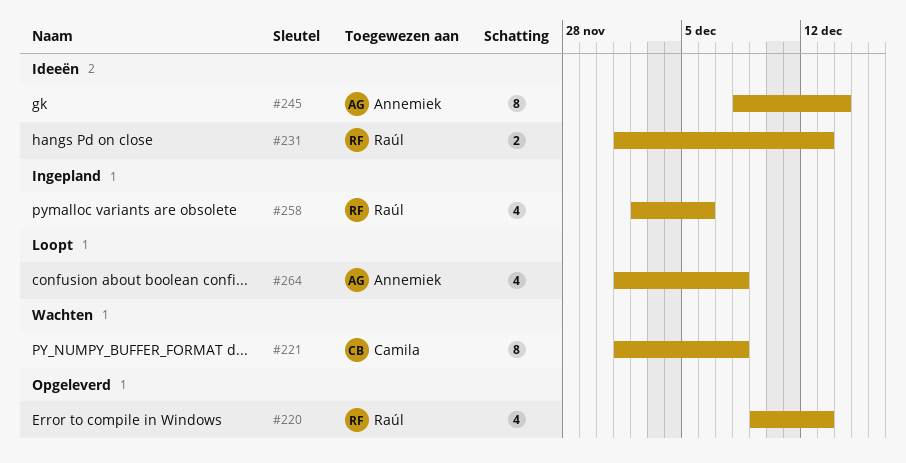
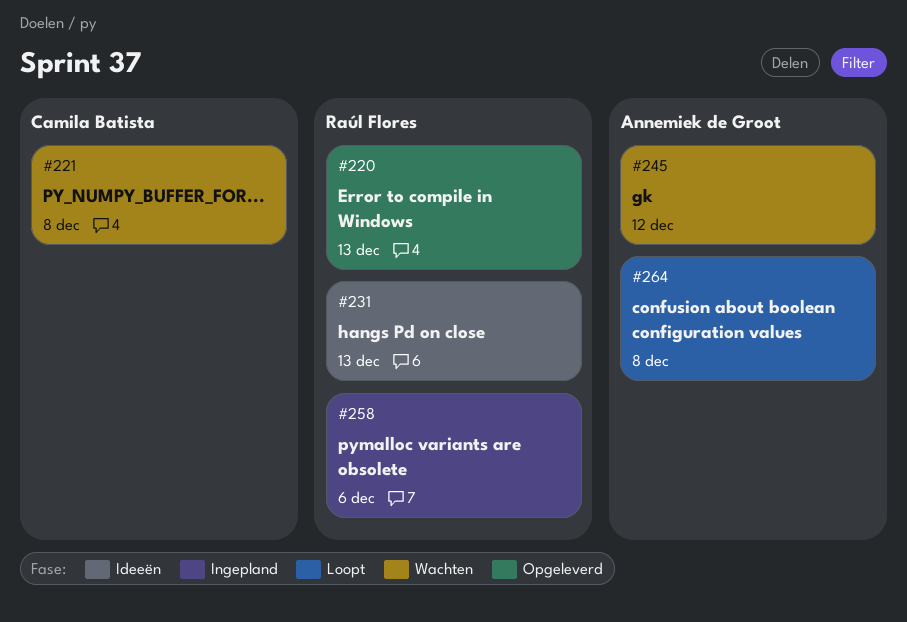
#245, status: Ideeën -> Wachten
#245, due: Dec 14 -> Dec 12

